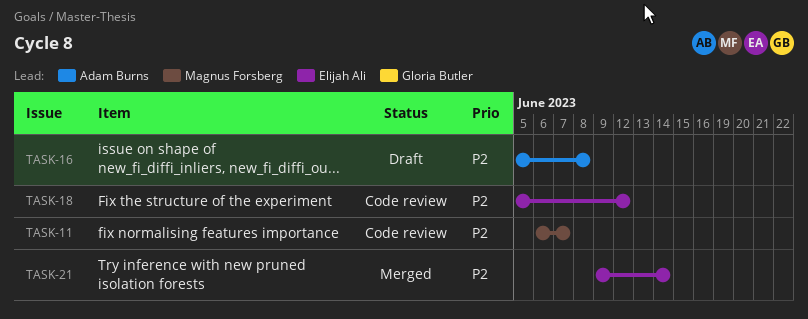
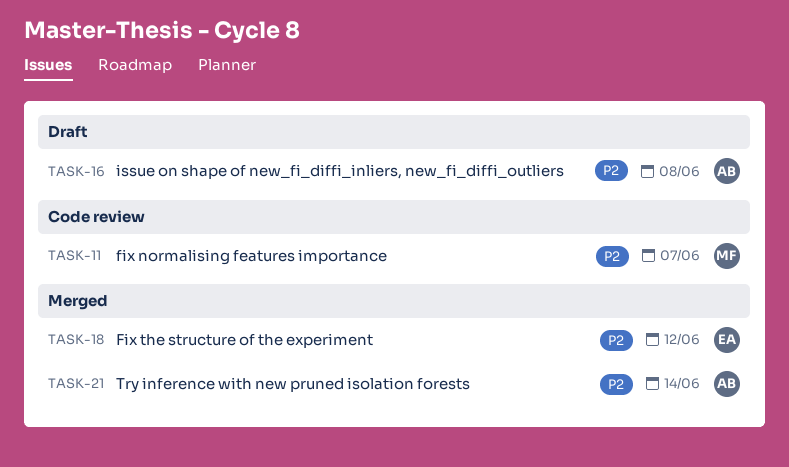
TASK-18, status: Code review -> Merged
TASK-21, owner: Elijah Ali -> Adam Burns

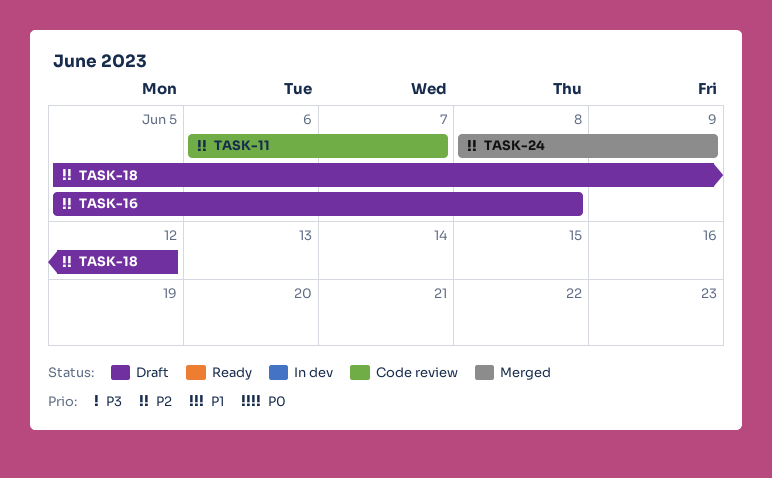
TASK-18, status: Merged -> Draft
TASK-21: present -> none
TASK-24: none -> present

